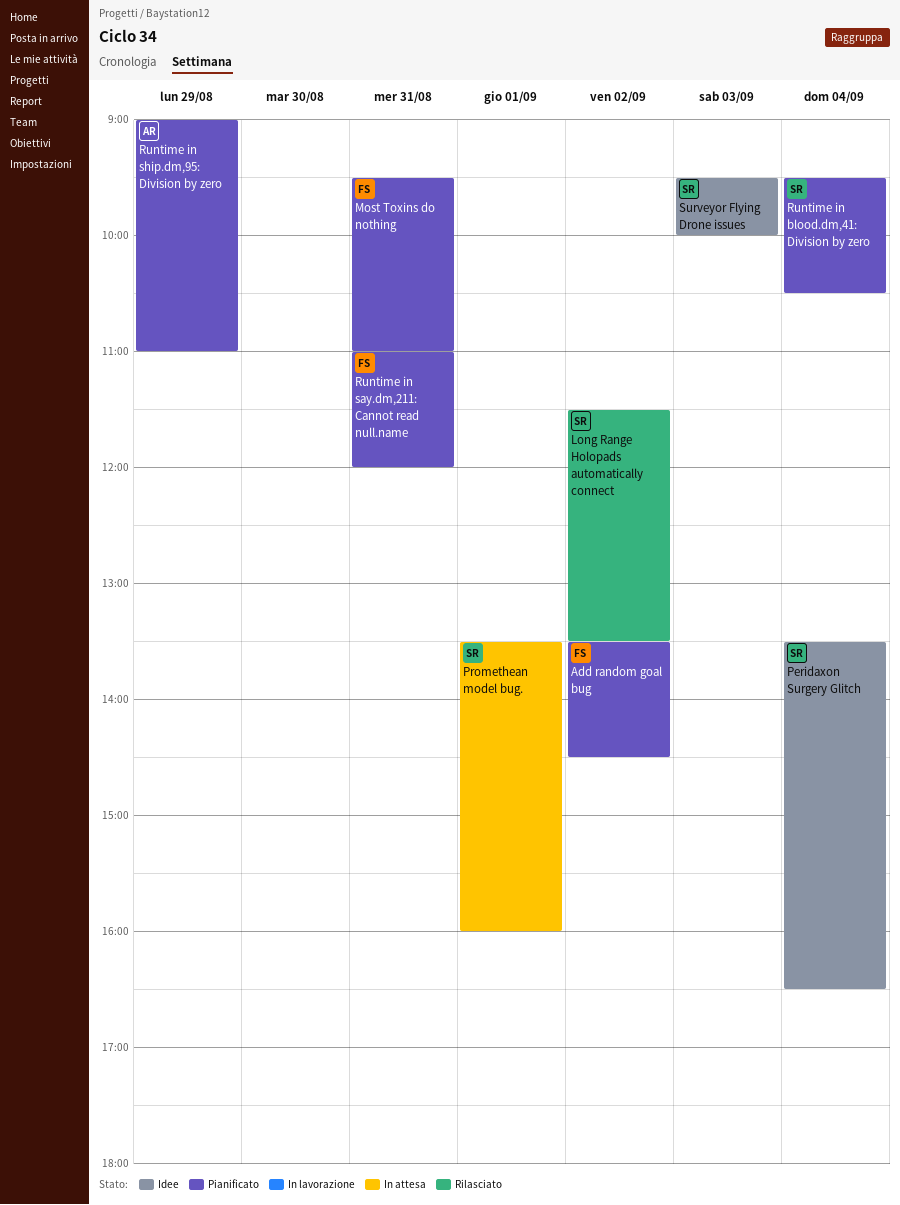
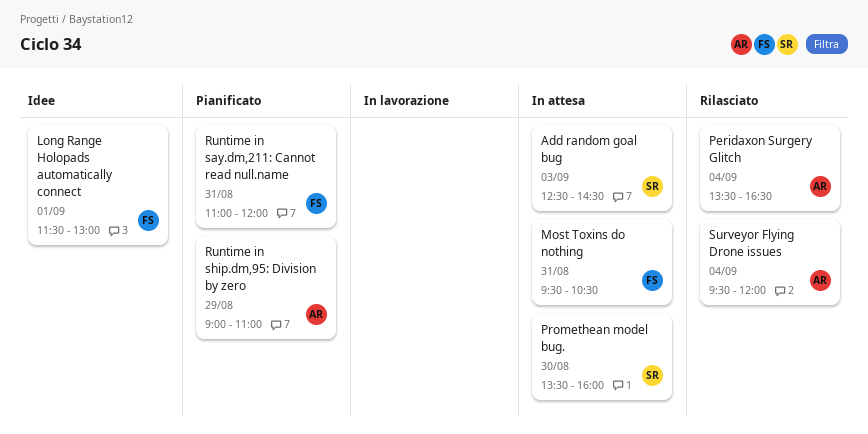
Add random goal bug, status: Pianificato -> In attesa
Add random goal bug, owner: FS -> SR
Add random goal bug, day: Sep 2 -> Sep 3
Add random goal bug, begins: 13:30 -> 12:30
Long Range Holopads automatically connect, status: Rilasciato -> Idee
Long Range Holopads automatically connect, owner: SR -> FS
Long Range Holopads automatically connect, day: Sep 2 -> Sep 1
Long Range Holopads automatically connect, ends: 13:30 -> 13:00
Most Toxins do nothing, status: Pianificato -> In attesa
Most Toxins do nothing, ends: 11:00 -> 10:30
Peridaxon Surgery Glitch, status: Idee -> Rilasciato
Peridaxon Surgery Glitch, owner: SR -> AR
Promethean model bug., day: Sep 1 -> Aug 30
Runtime in blood.dm,41: Division by zero: present -> none
Surveyor Flying Drone issues, status: Idee -> Rilasciato
Surveyor Flying Drone issues, owner: SR -> AR
Surveyor Flying Drone issues, day: Sep 3 -> Sep 4
Surveyor Flying Drone issues, ends: 10:00 -> 12:00

